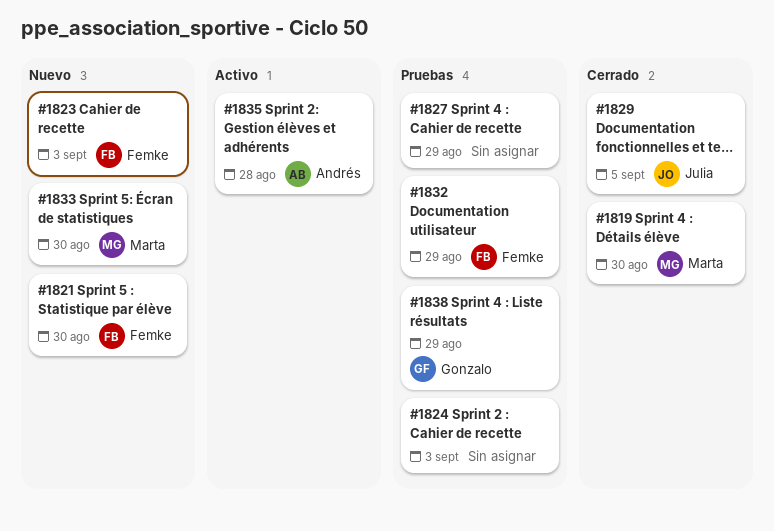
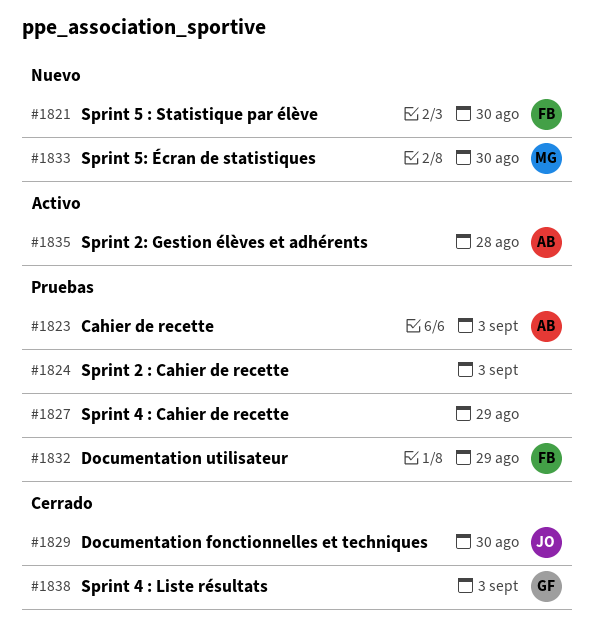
#1819: present -> none
#1823, status: Nuevo -> Pruebas
#1823, owner: Femke -> Andrés
#1829, due: Sep 5 -> Aug 30
#1838, status: Pruebas -> Cerrado
#1838, due: Aug 29 -> Sep 3

